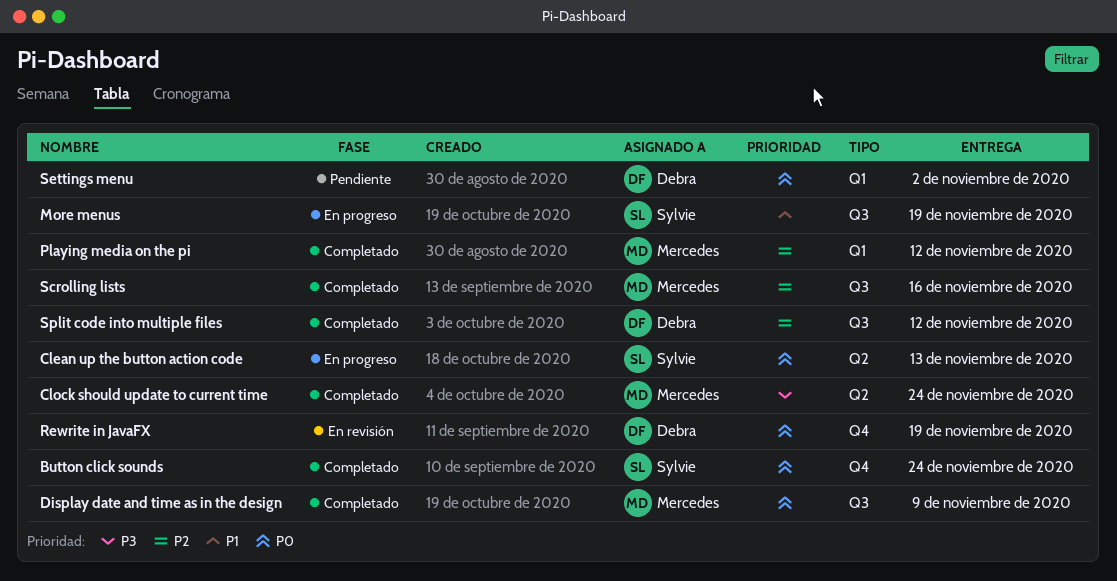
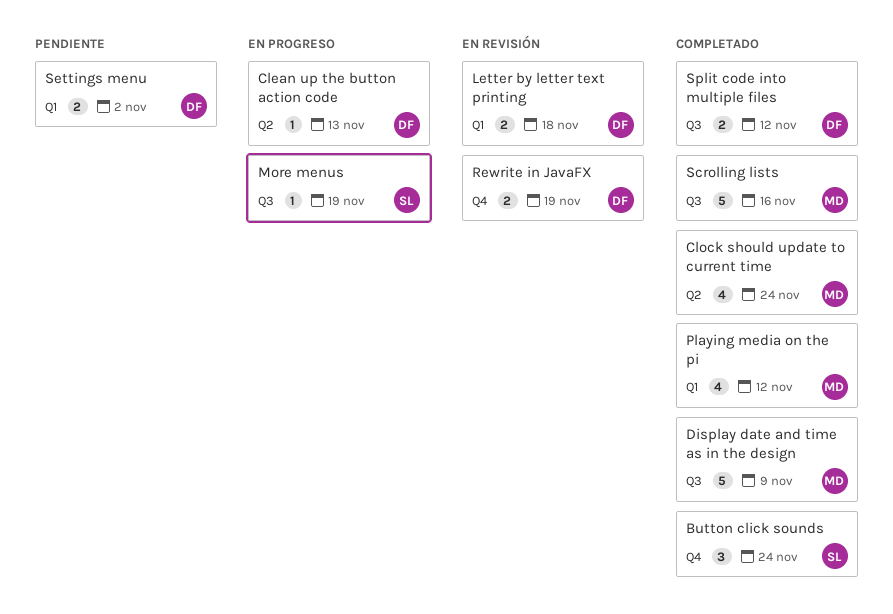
Clean up the button action code, owner: Sylvie -> Debra
Letter by letter text printing: none -> present

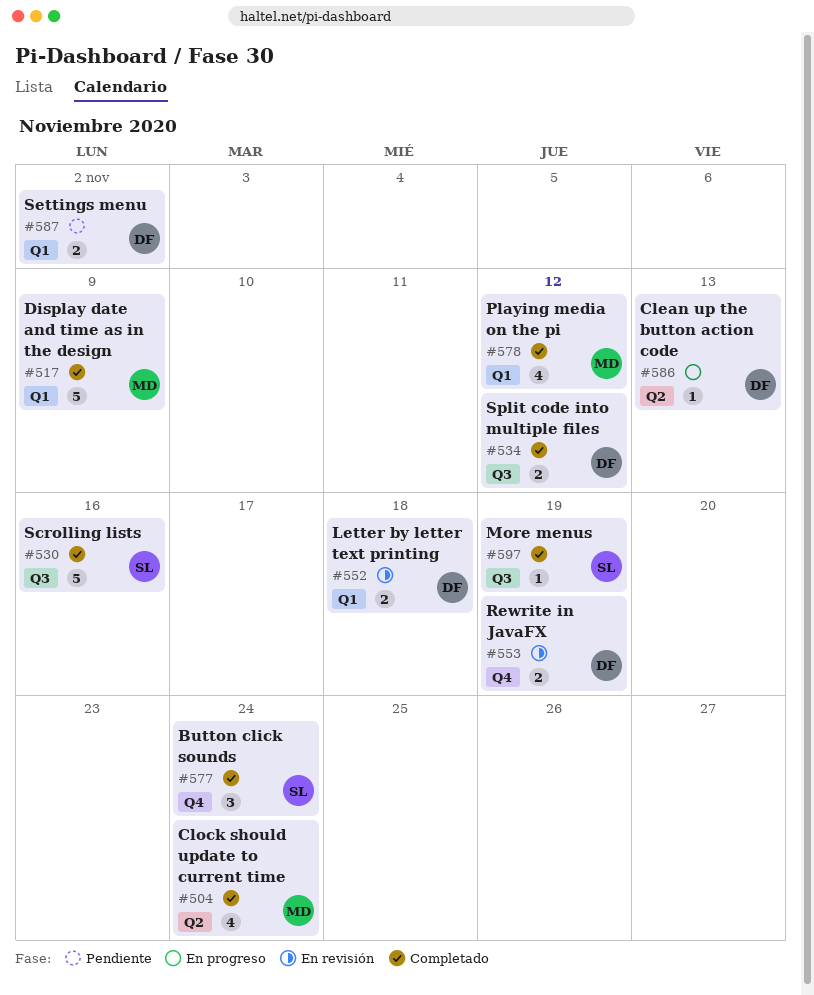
Display date and time as in the design, label: Q3 -> Q1
More menus, status: En progreso -> Completado
Scrolling lists, owner: MD -> SL

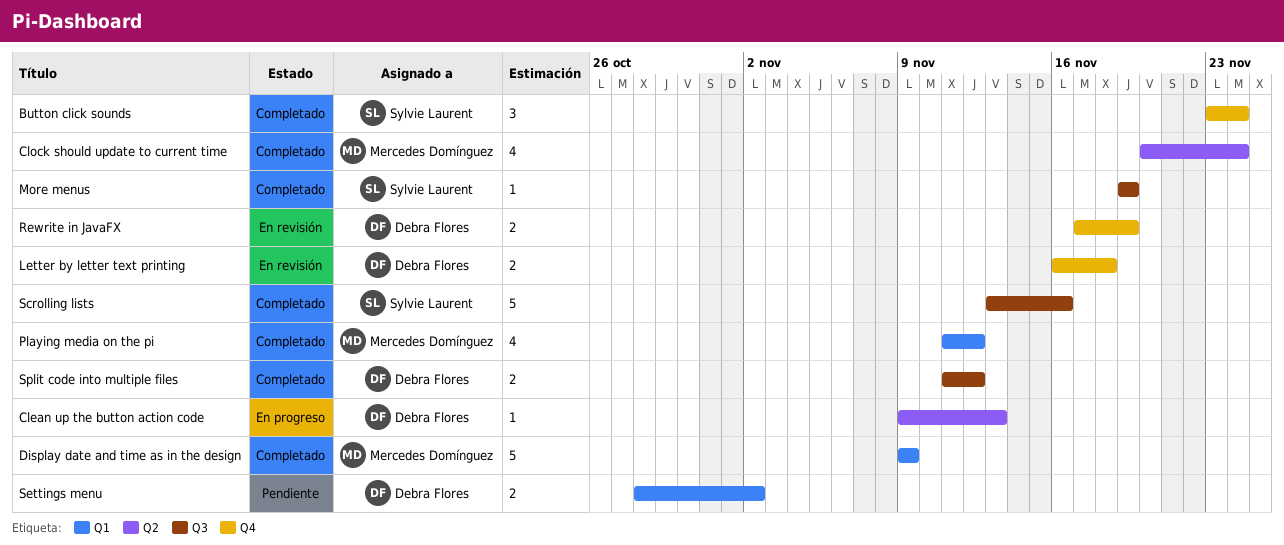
Letter by letter text printing, label: Q1 -> Q4

